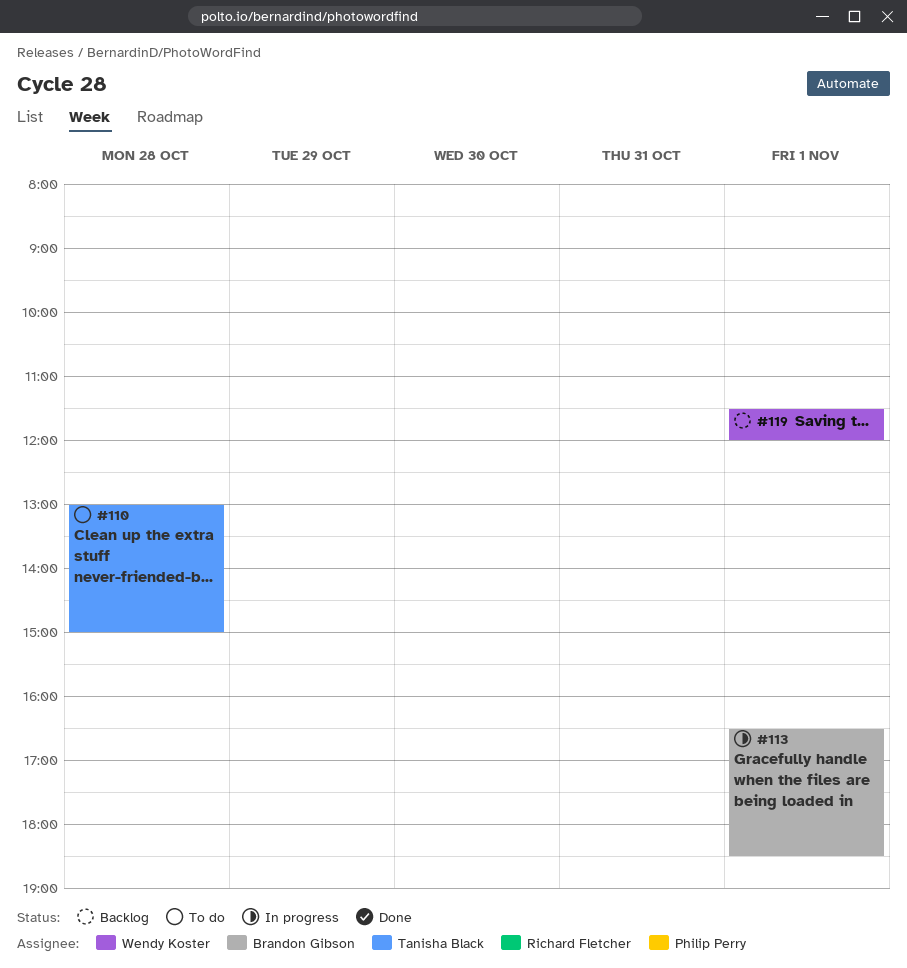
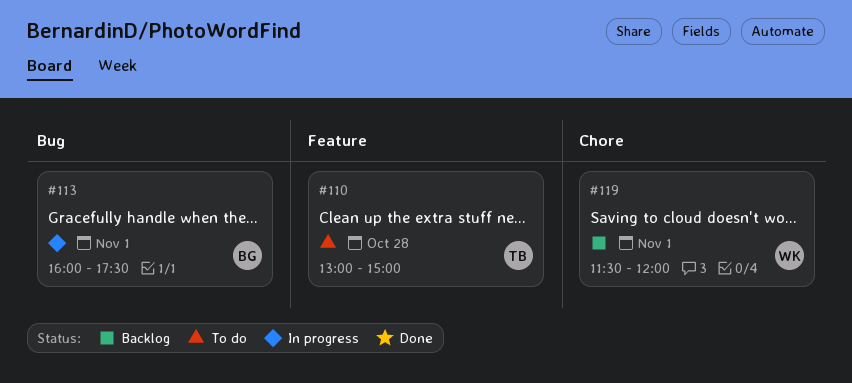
#113, begins: 16:30 -> 16:00
#113, ends: 18:30 -> 17:30

